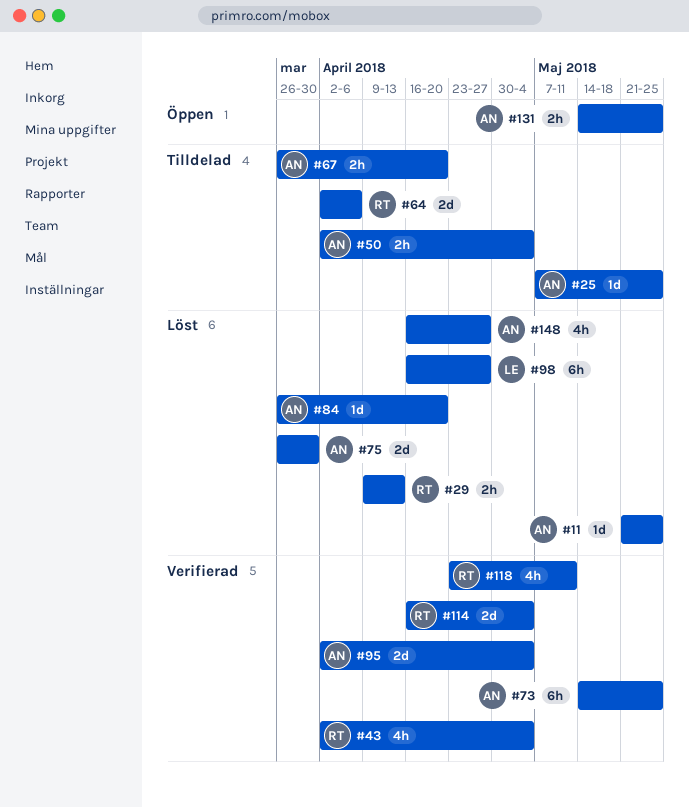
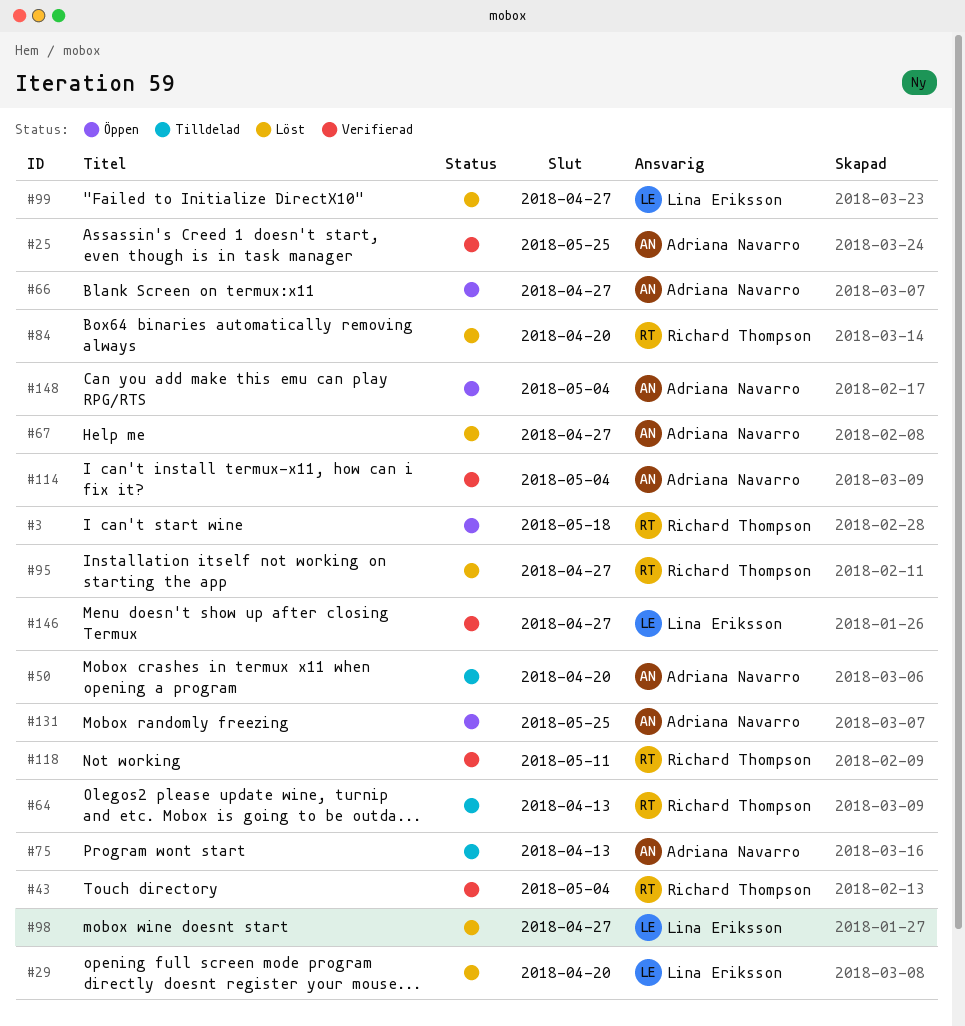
#3: none -> present
#11: present -> none
#25, status: Tilldelad -> Verifierad
#29, owner: Richard Thompson -> Lina Eriksson
#29, due: Apr 13 -> Apr 20
#50, due: May 4 -> Apr 20
#64, due: Apr 6 -> Apr 13
#66: none -> present
#67, status: Tilldelad -> Löst
#67, due: Apr 20 -> Apr 27
#73: present -> none
#75, status: Löst -> Tilldelad
#75, due: Mar 30 -> Apr 13
#84, owner: Adriana Navarro -> Richard Thompson
#95, status: Verifierad -> Löst
#95, owner: Adriana Navarro -> Richard Thompson
#95, due: May 4 -> Apr 27
#99: none -> present
#114, owner: Richard Thompson -> Adriana Navarro
#146: none -> present
#148, status: Löst -> Öppen
#148, due: Apr 27 -> May 4

